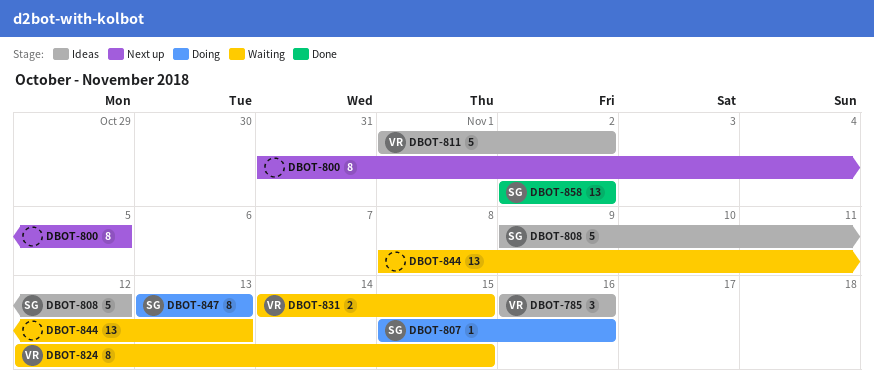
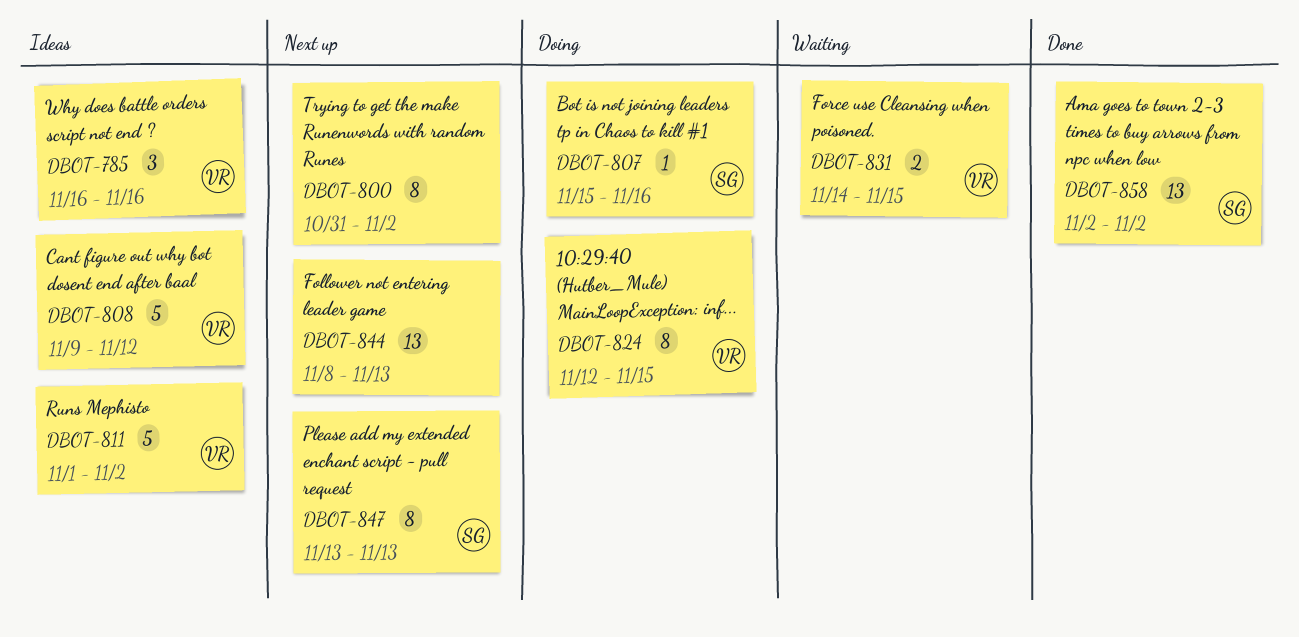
DBOT-800, due: Nov 5 -> Nov 2
DBOT-808, owner: SG -> VR
DBOT-824, status: Waiting -> Doing
DBOT-844, status: Waiting -> Next up
DBOT-847, status: Doing -> Next up

